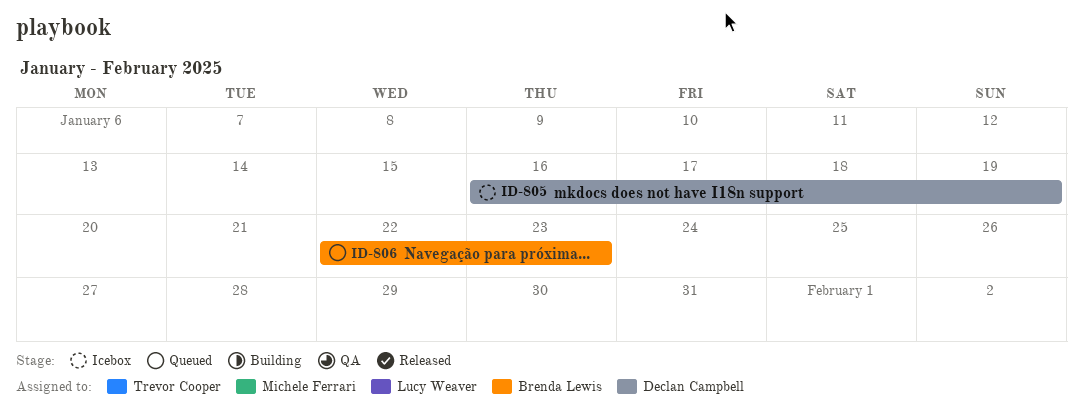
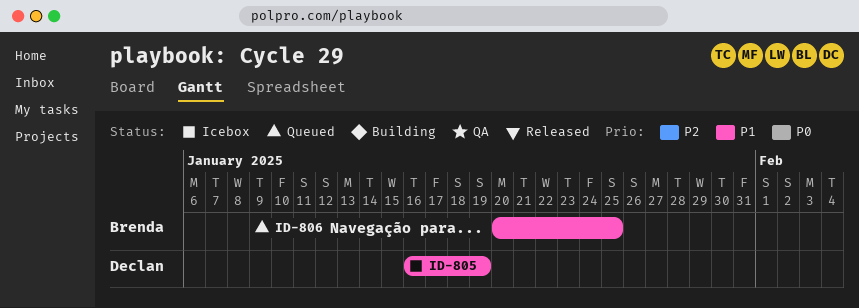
ID-806, start: Jan 22 -> Jan 20
ID-806, due: Jan 23 -> Jan 25

